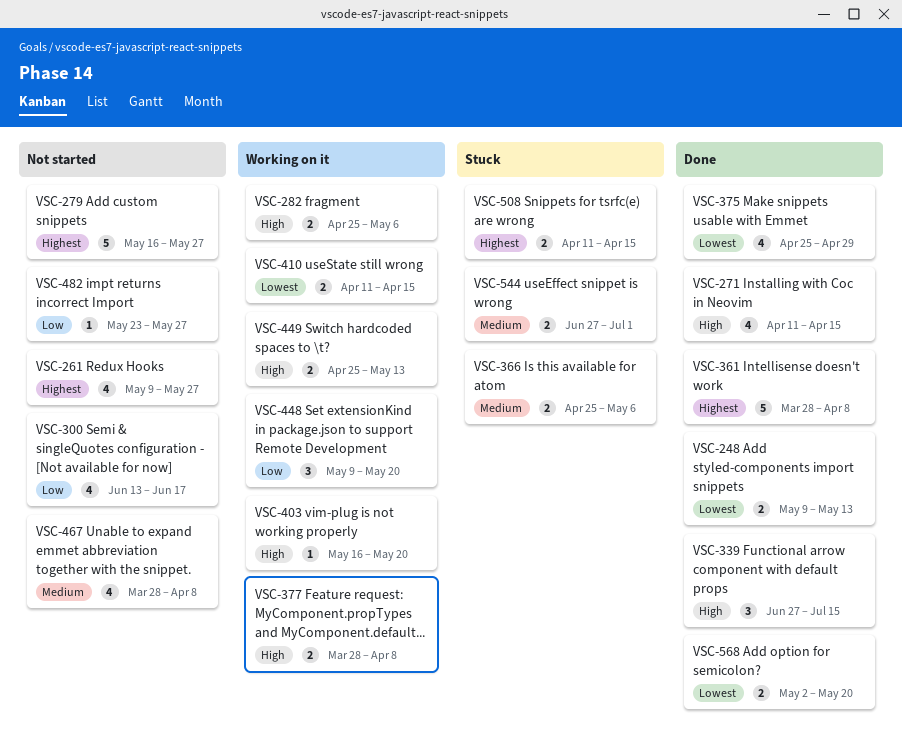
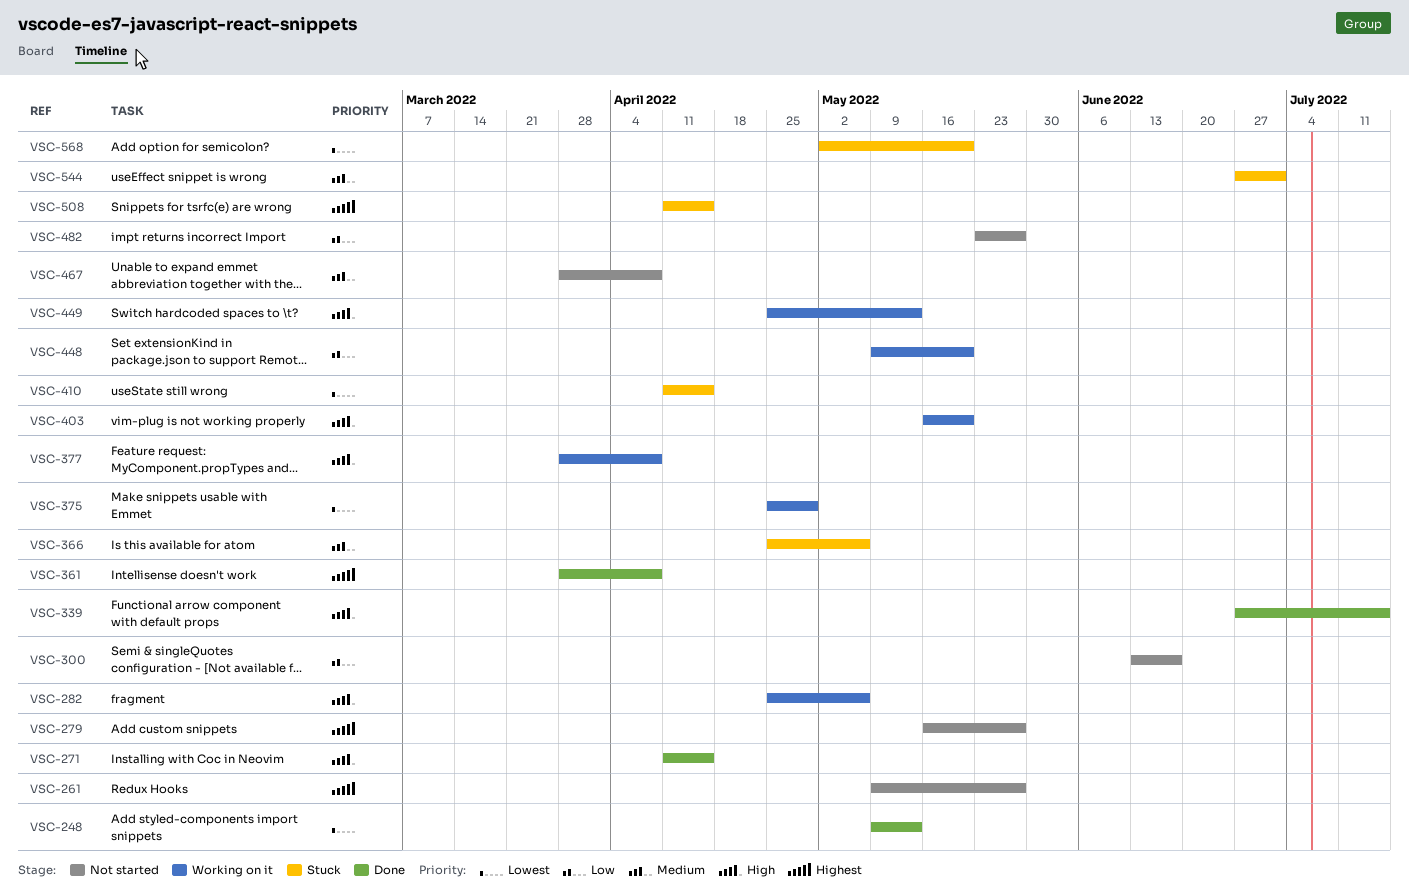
VSC-375, status: Done -> Working on it
VSC-410, status: Working on it -> Stuck
VSC-568, status: Done -> Stuck

